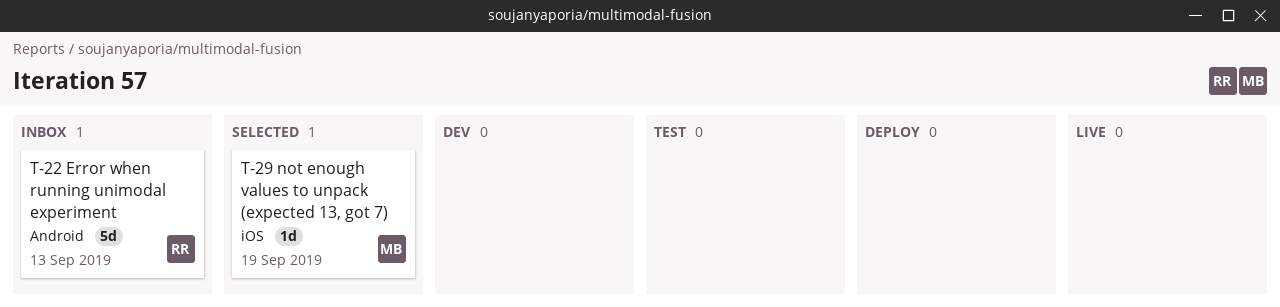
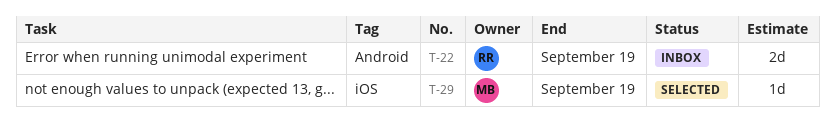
T-22, estimate: 5d -> 2d
T-22, due: Sep 13 -> Sep 19

